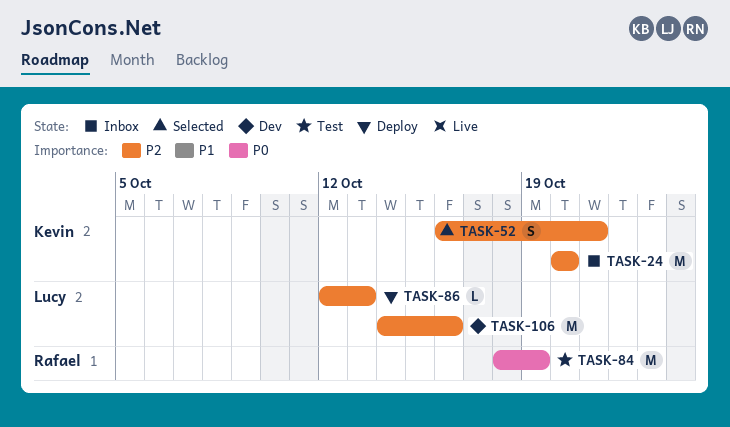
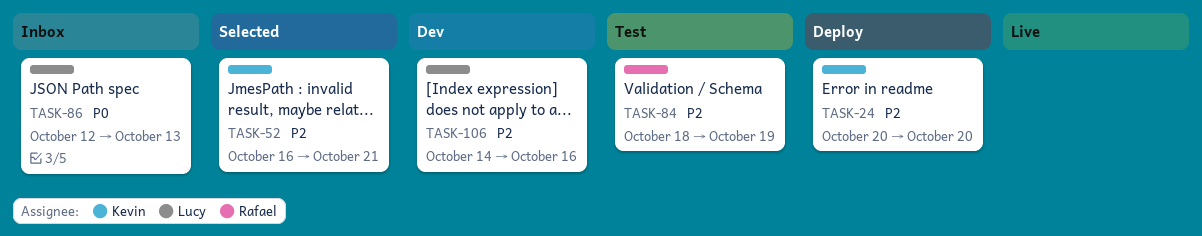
TASK-24, status: Inbox -> Deploy
TASK-84, priority: P0 -> P2
TASK-86, status: Deploy -> Inbox
TASK-86, priority: P2 -> P0

